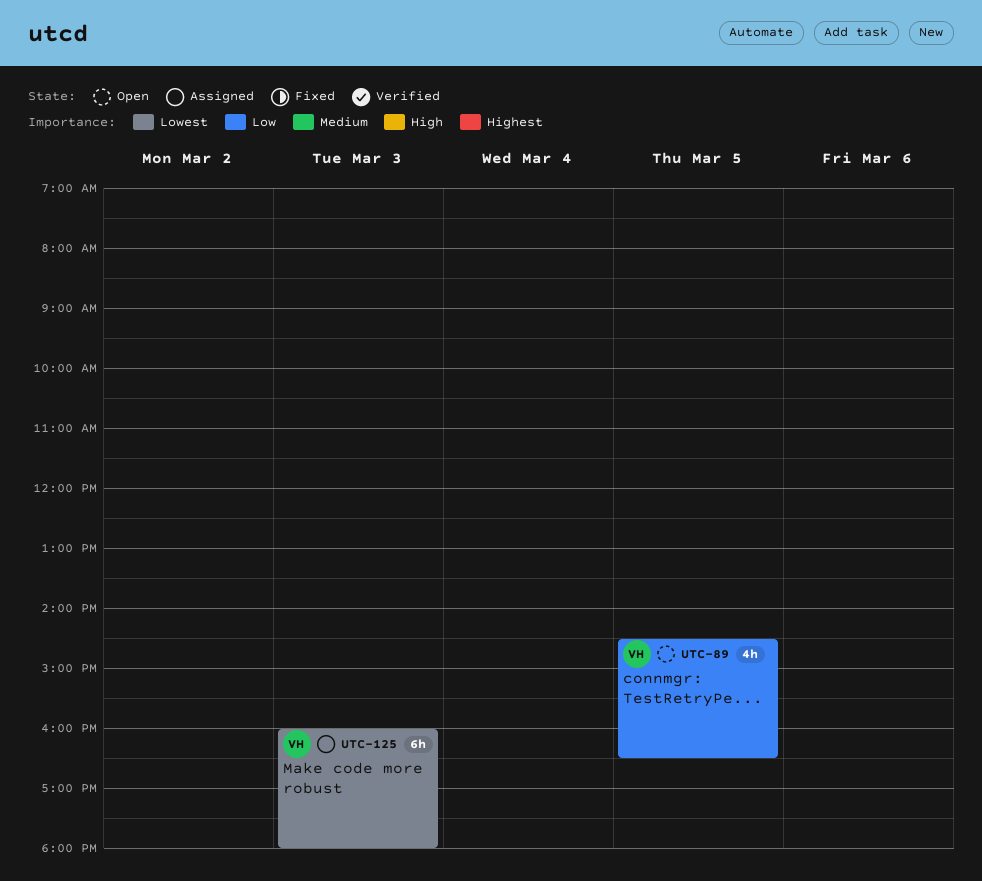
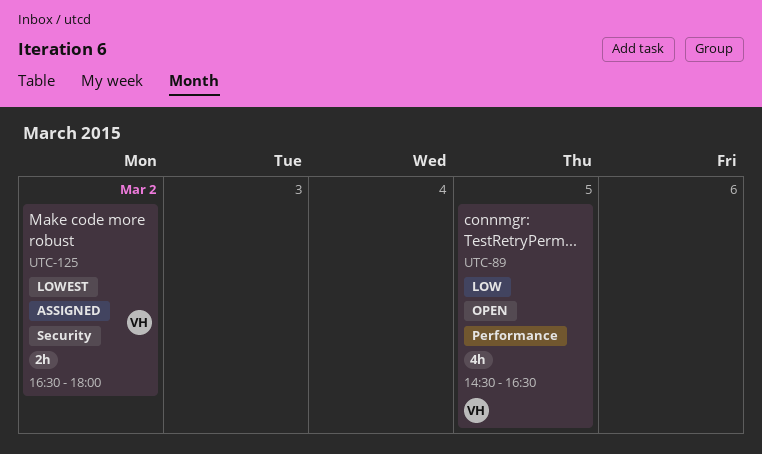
UTC-125, estimate: 6h -> 2h
UTC-125, day: Mar 3 -> Mar 2
UTC-125, begins: 16:00 -> 16:30

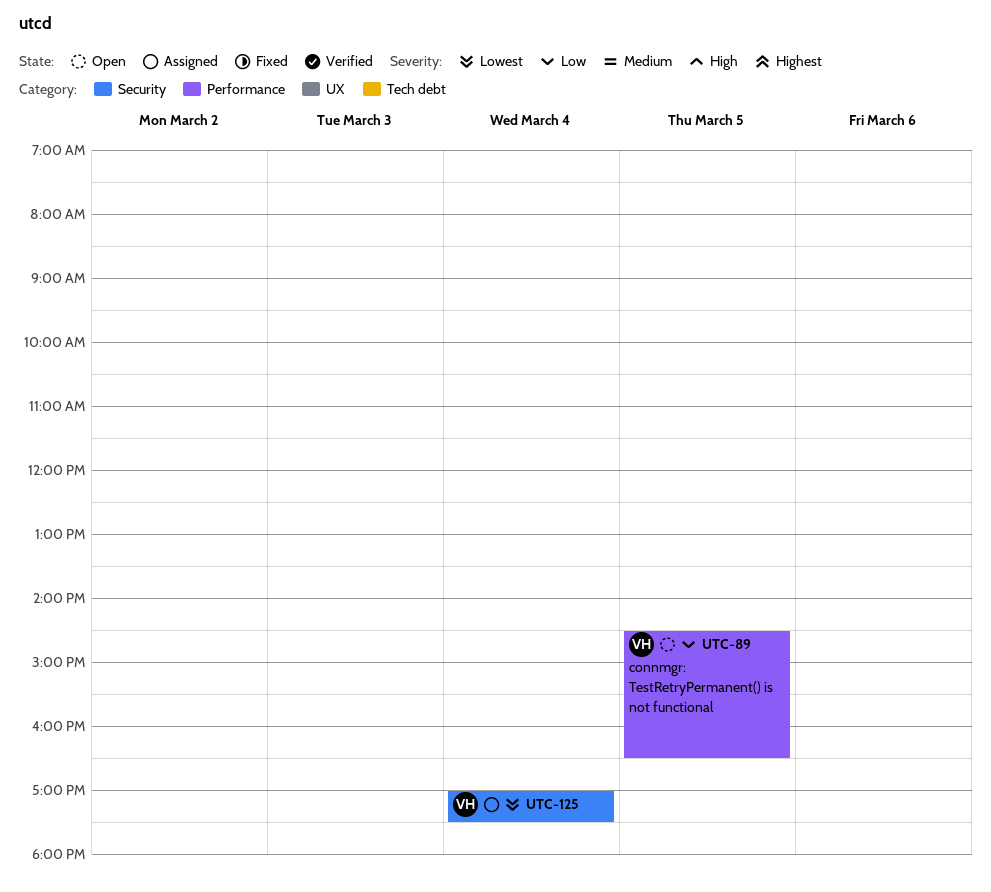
UTC-125, day: Mar 2 -> Mar 4
UTC-125, begins: 16:30 -> 17:00
UTC-125, ends: 18:00 -> 17:30

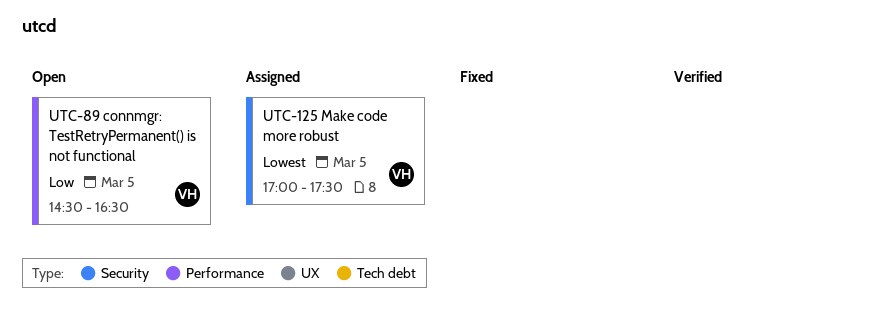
UTC-125, day: Mar 4 -> Mar 5

